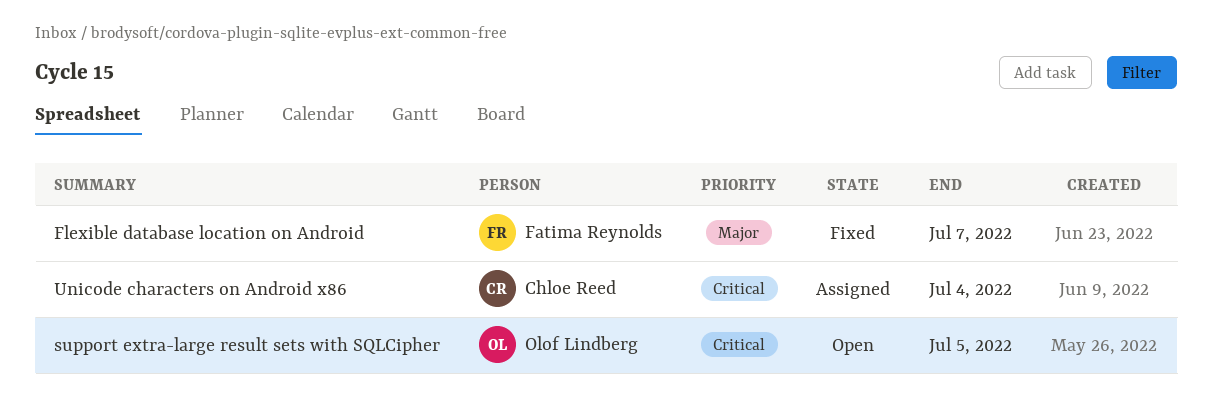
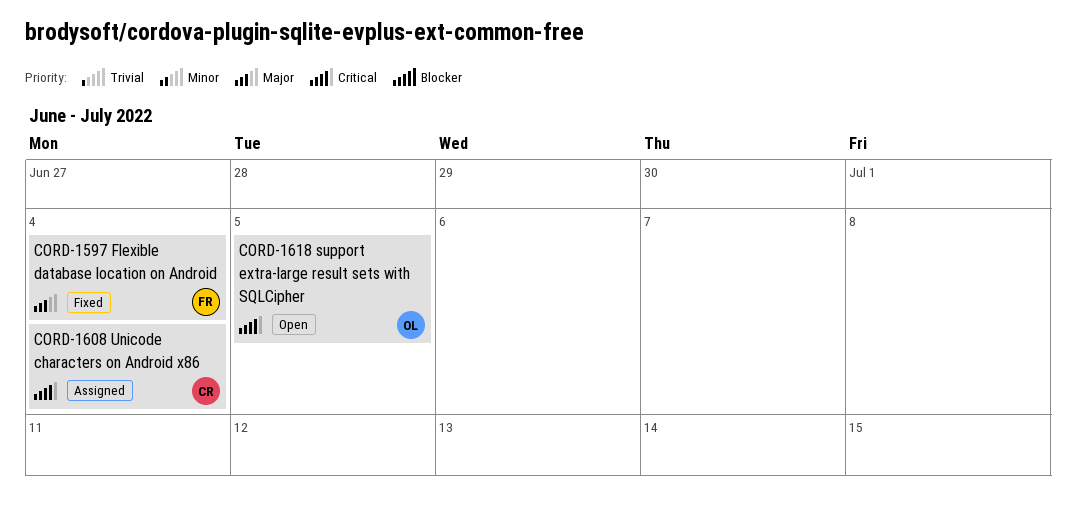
Flexible database location on Android, due: Jul 7 -> Jul 4

